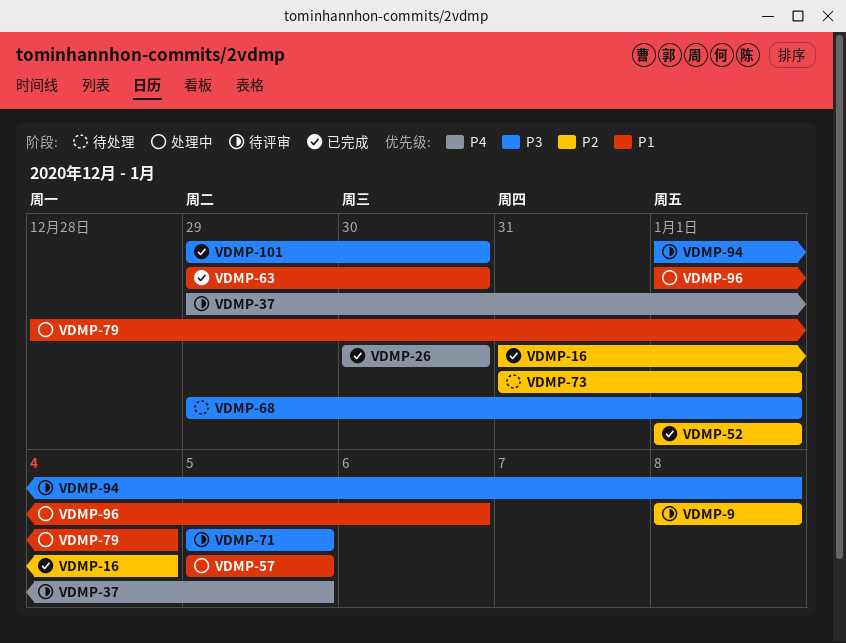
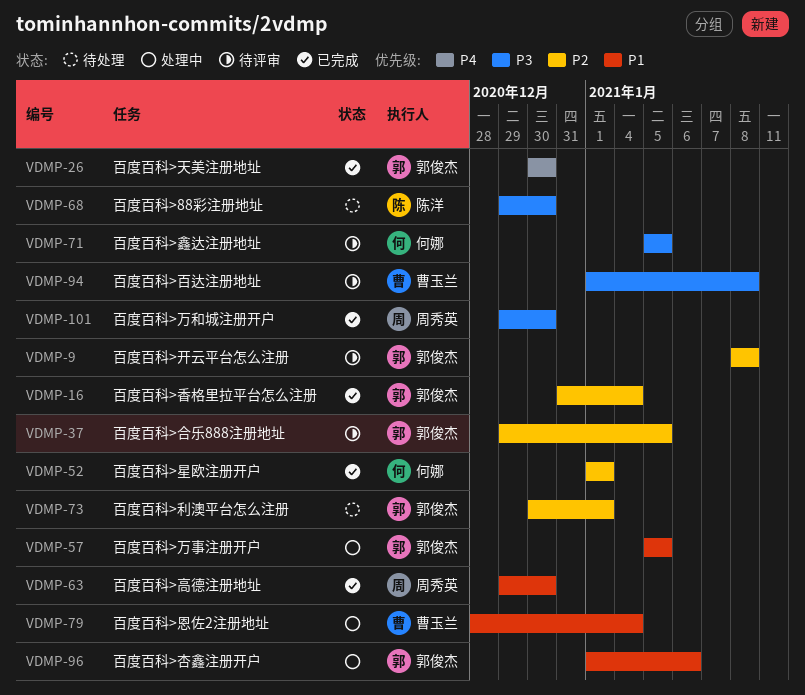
VDMP-37, priority: P4 -> P2
VDMP-68, due: Jan 1 -> Dec 30
VDMP-73, start: Dec 31 -> Dec 30

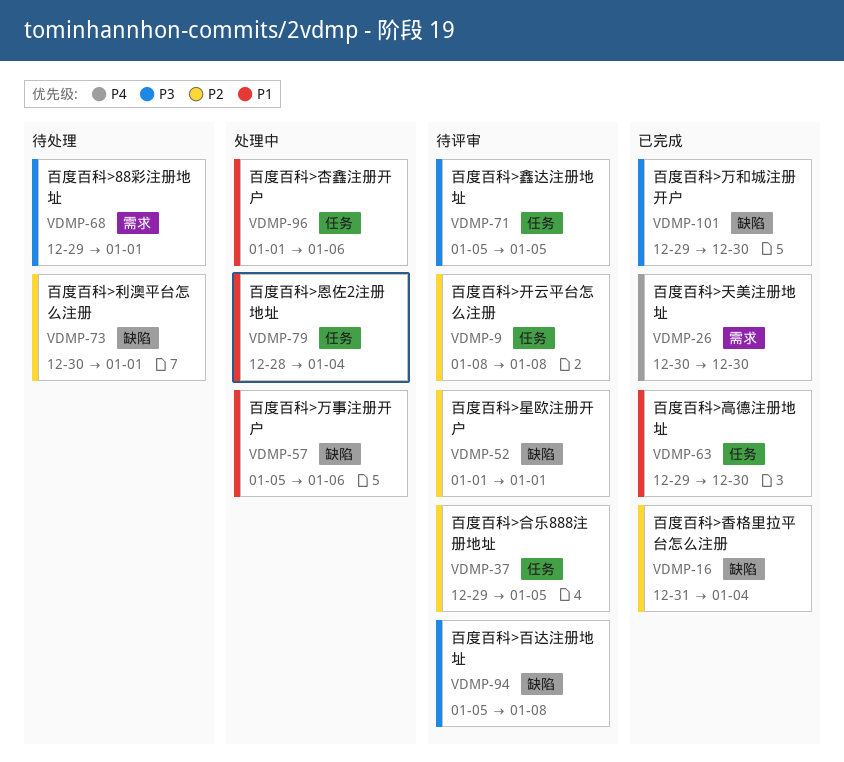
VDMP-52, status: 已完成 -> 待评审
VDMP-57, due: Jan 5 -> Jan 6
VDMP-68, due: Dec 30 -> Jan 1
VDMP-94, start: Jan 1 -> Jan 5

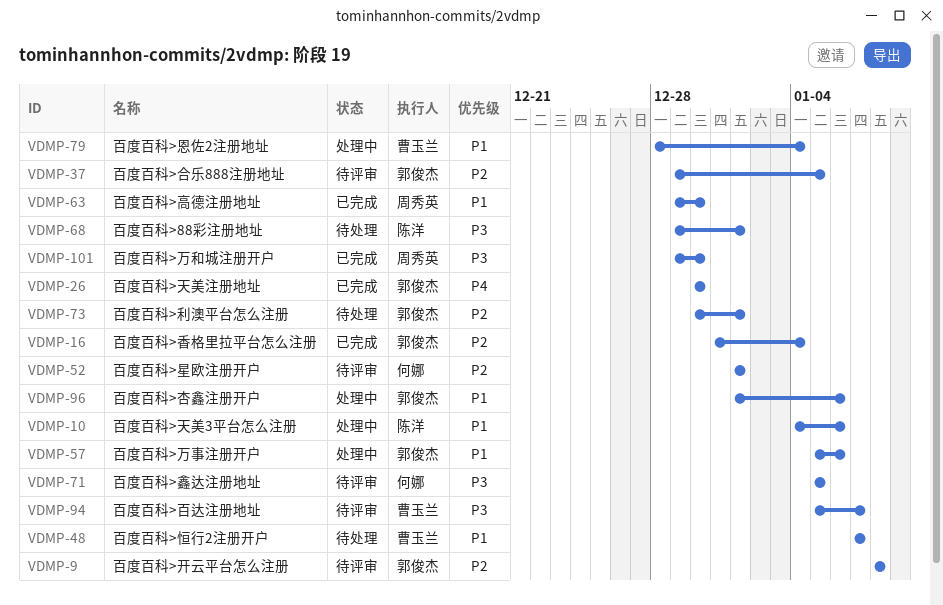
VDMP-10: none -> present
VDMP-48: none -> present
VDMP-94, due: Jan 8 -> Jan 7

